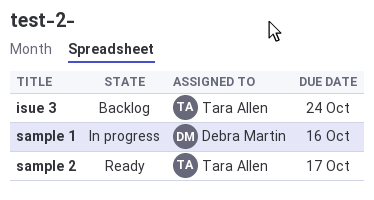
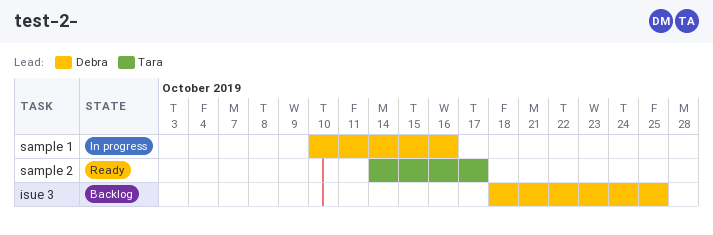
isue 3, owner: Tara Allen -> Debra Martin
isue 3, due: Oct 24 -> Oct 25

